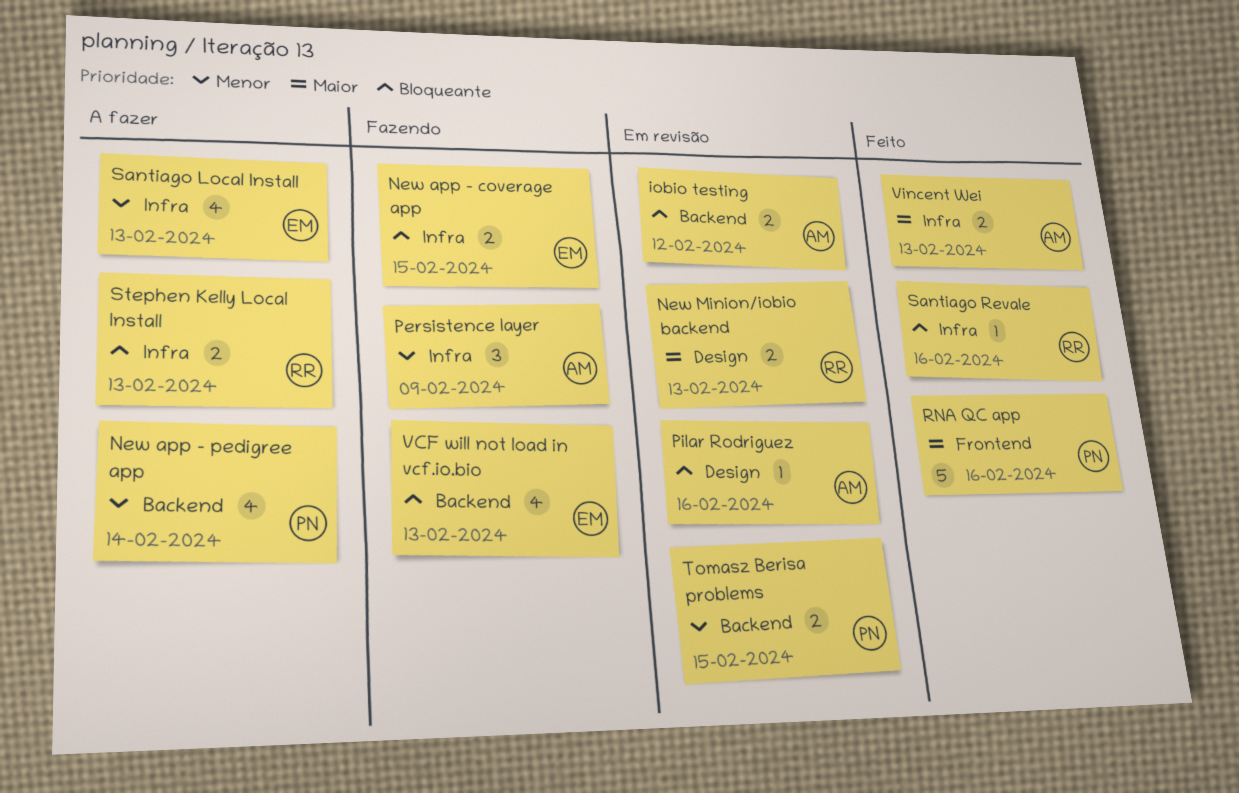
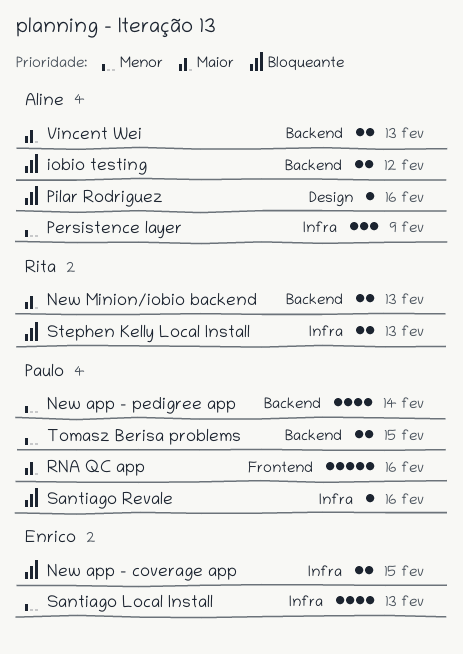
New Minion/iobio backend, label: Design -> Backend
Santiago Revale, owner: Rita -> Paulo
VCF will not load in vcf.io.bio: present -> none
Vincent Wei, label: Infra -> Backend

